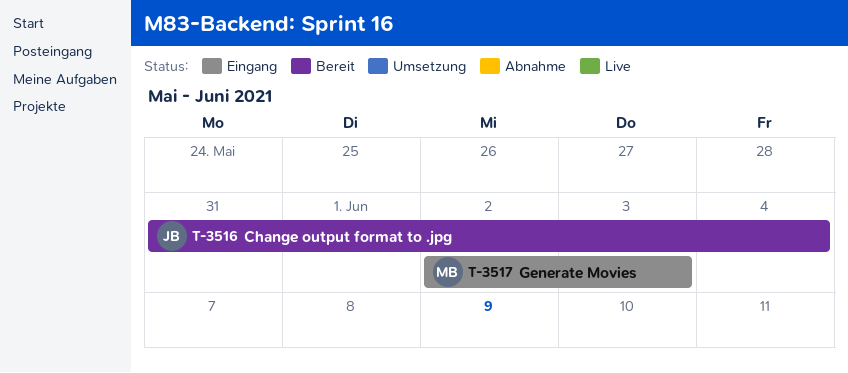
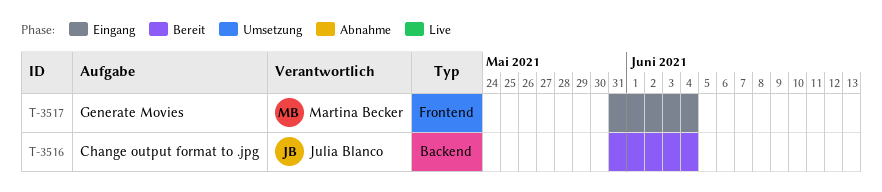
T-3517, start: Jun 2 -> May 31
T-3517, due: Jun 3 -> Jun 4

